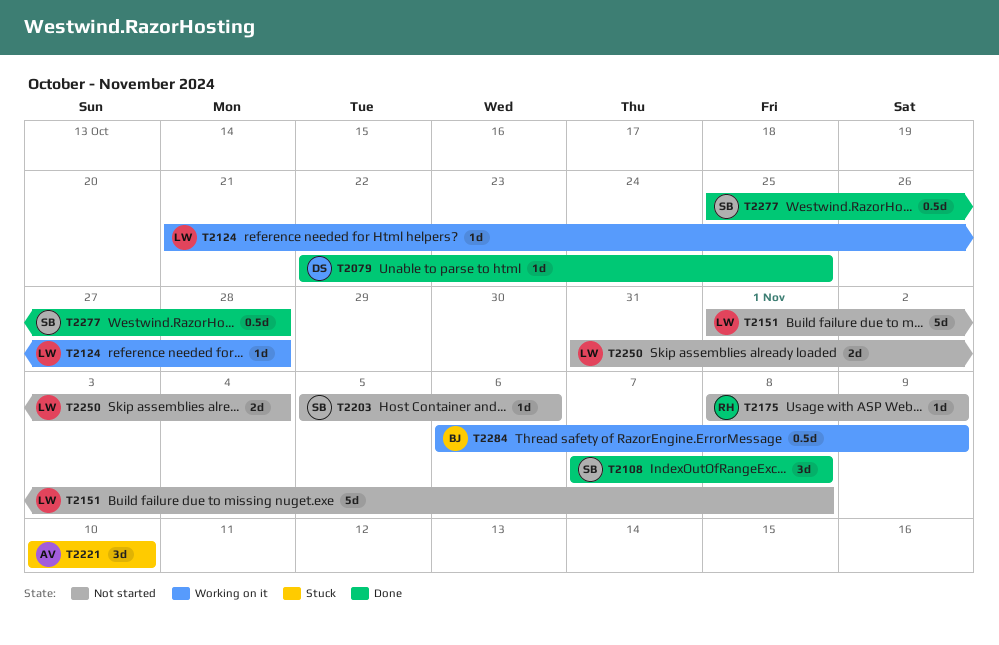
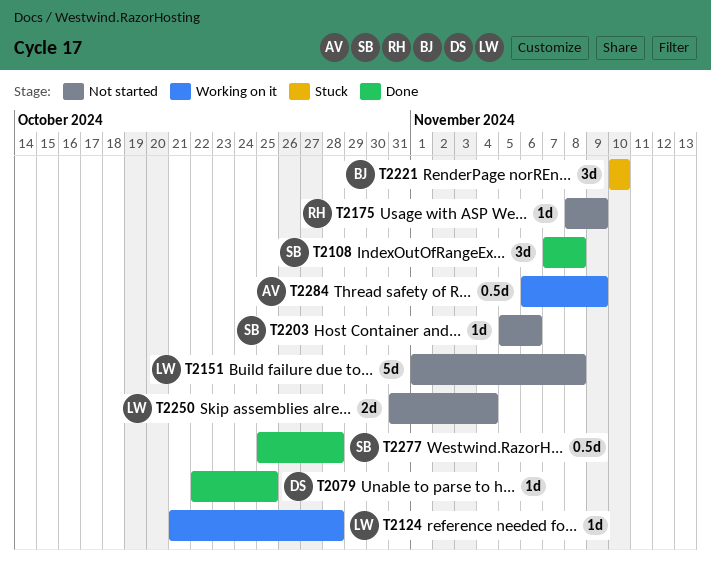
T2221, owner: AV -> BJ
T2284, owner: BJ -> AV

